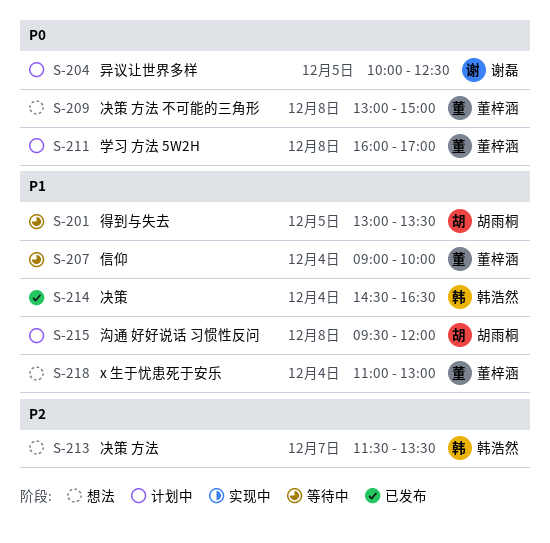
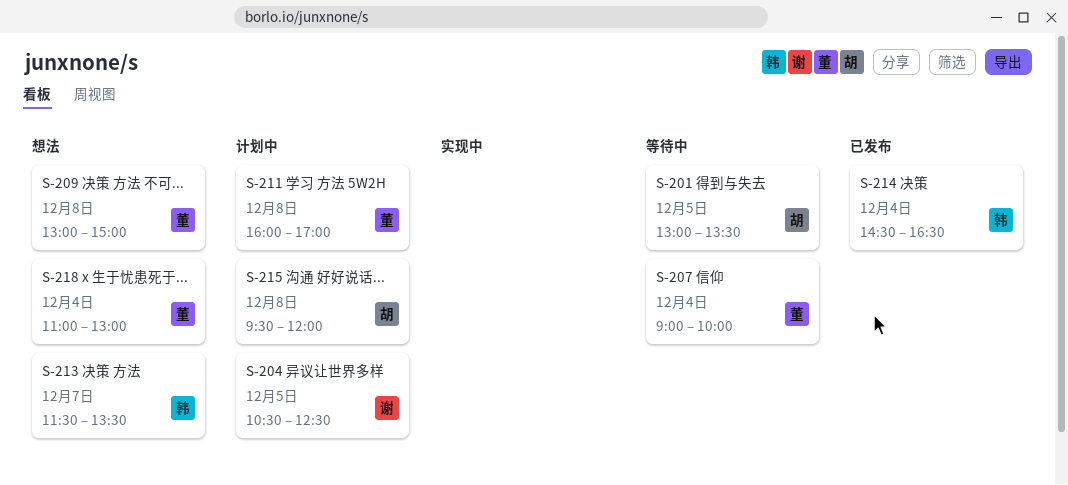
S-204, begins: 10:00 -> 10:30

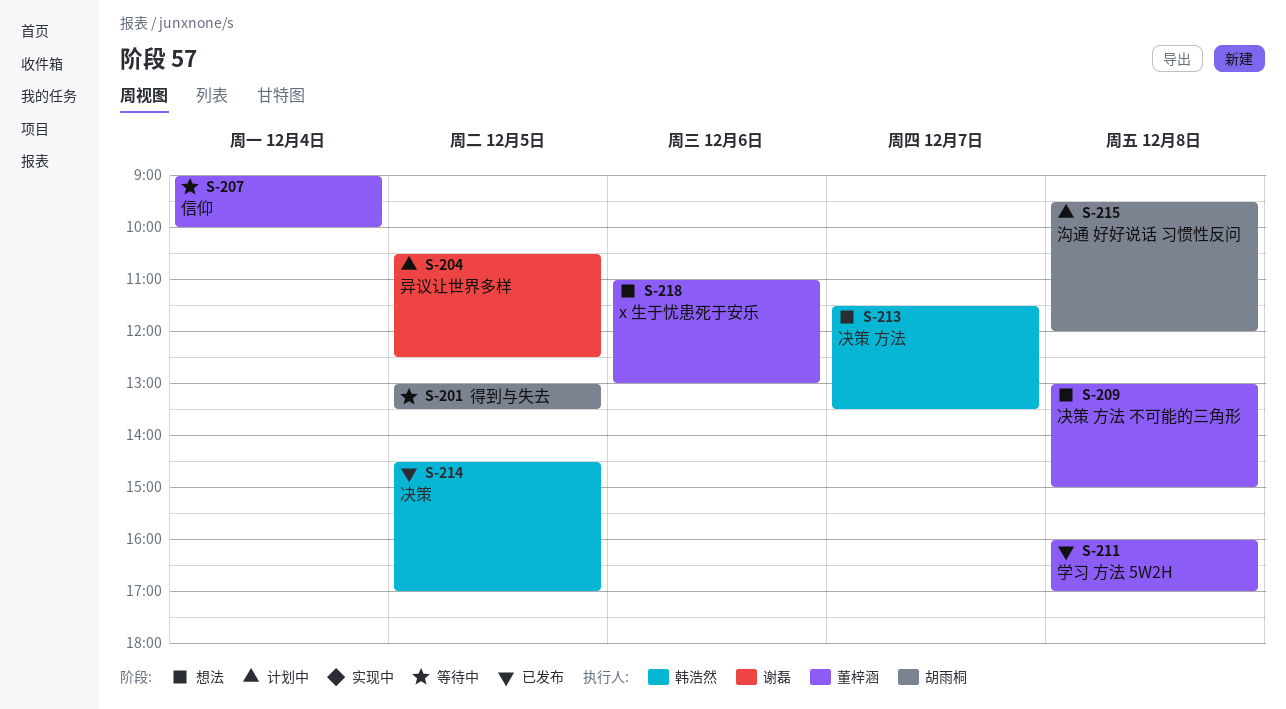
S-211, status: 计划中 -> 已发布
S-214, day: Dec 4 -> Dec 5
S-214, ends: 16:30 -> 17:00
S-218, day: Dec 4 -> Dec 6

